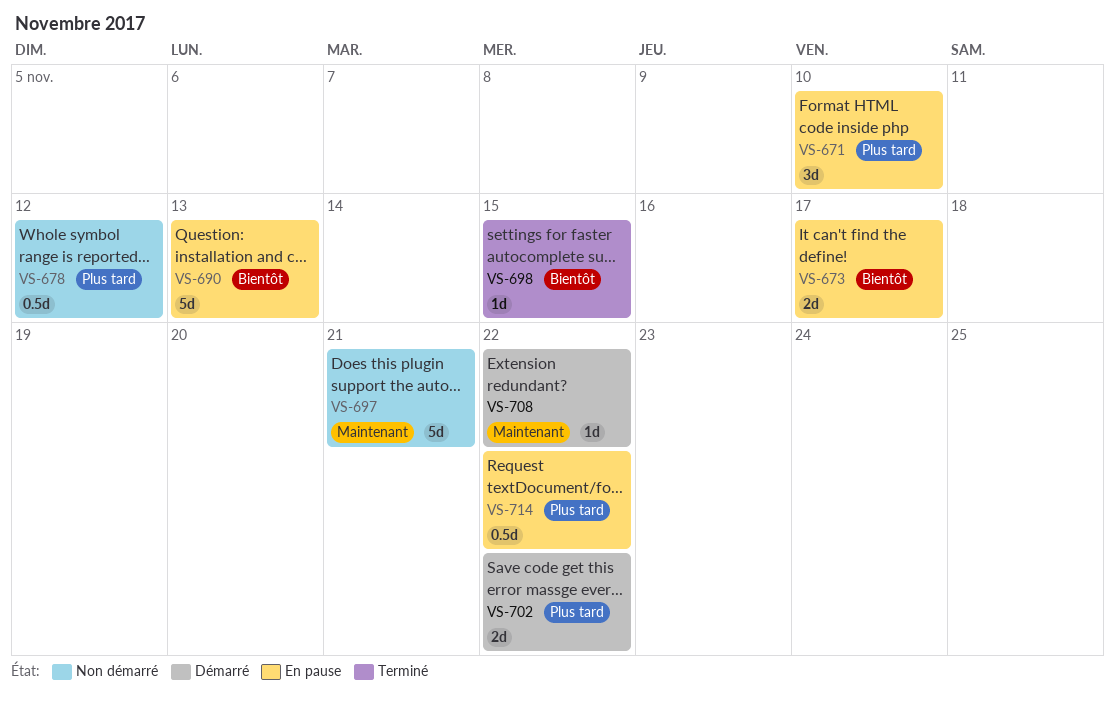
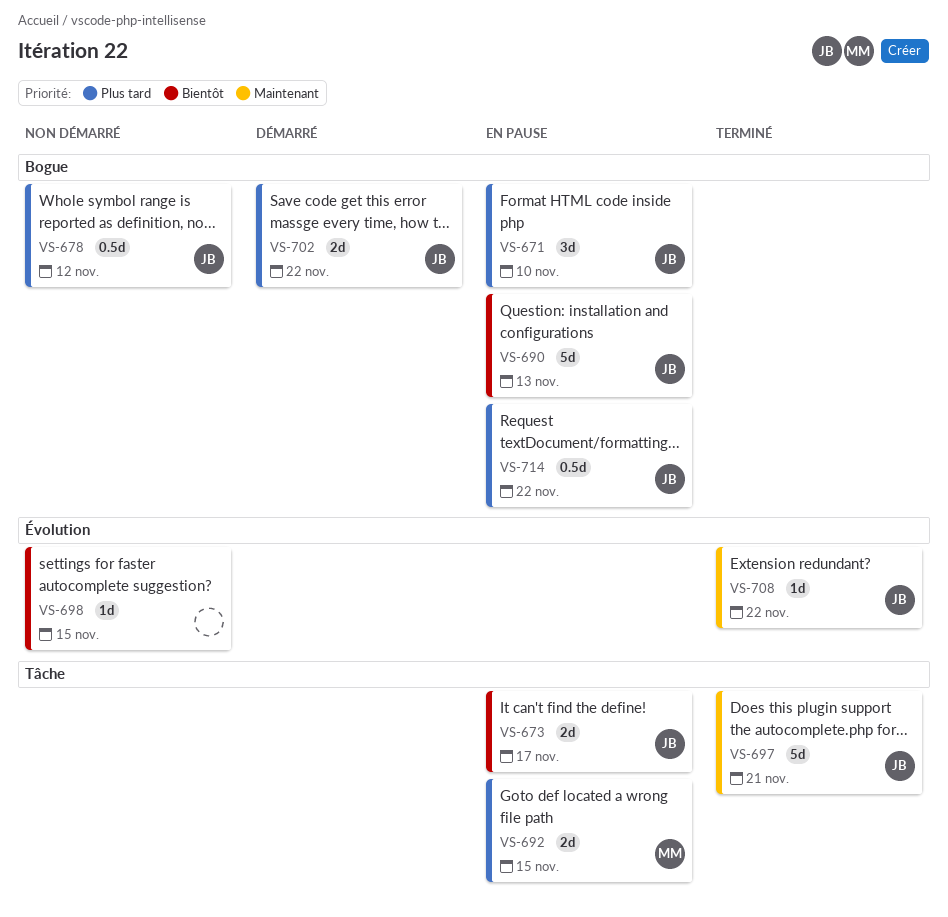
VS-692: none -> present
VS-697, status: Non démarré -> Terminé
VS-698, status: Terminé -> Non démarré
VS-708, status: Démarré -> Terminé

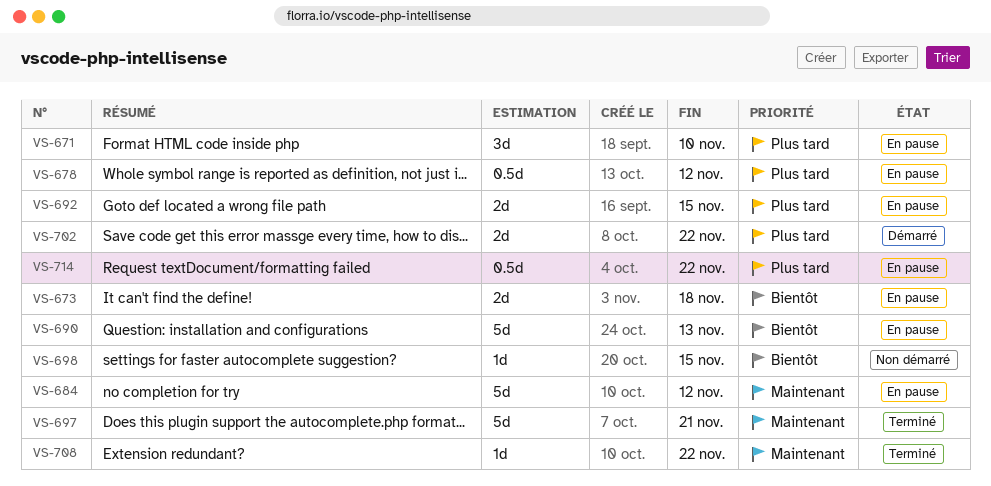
VS-673, due: Nov 17 -> Nov 18
VS-678, status: Non démarré -> En pause
VS-684: none -> present

